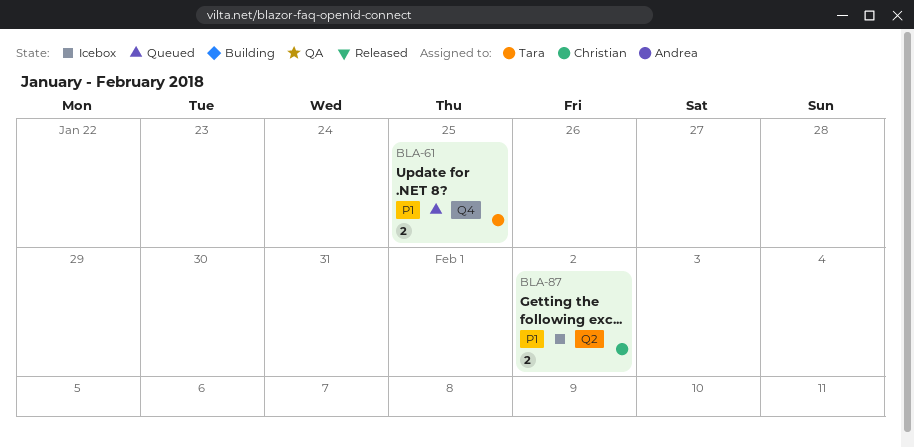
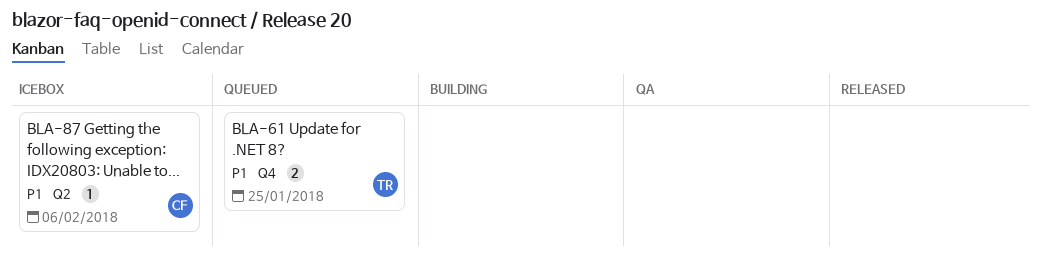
BLA-87, estimate: 2 -> 1
BLA-87, due: Feb 2 -> Feb 6

